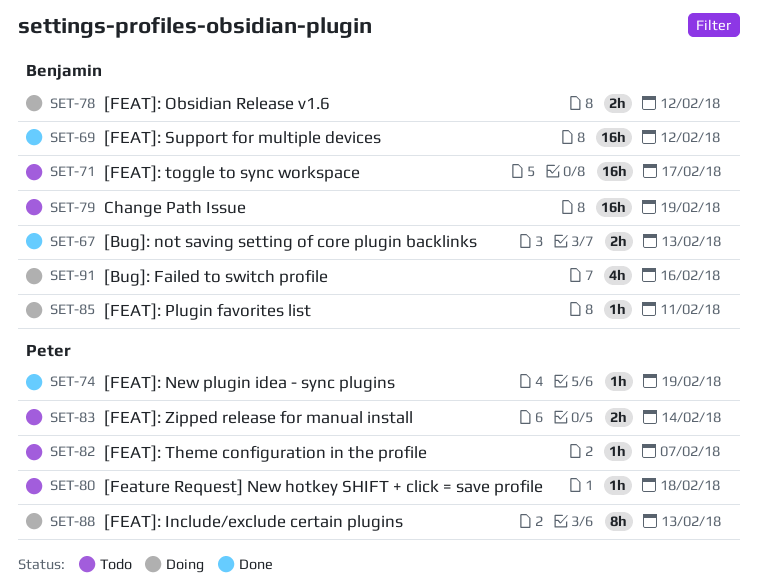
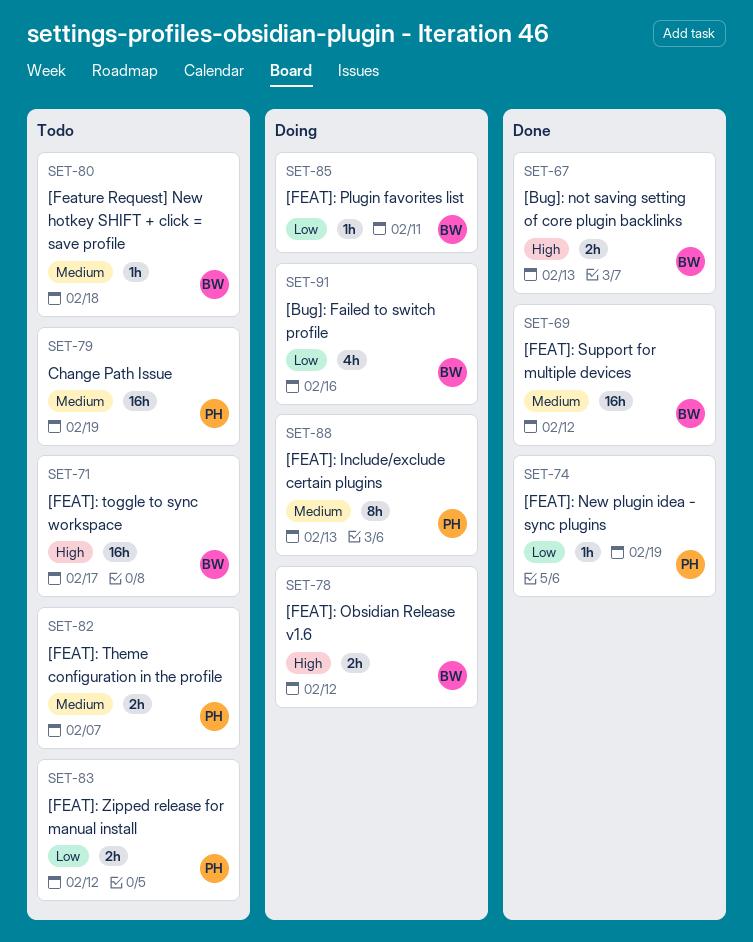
SET-79, owner: Benjamin -> Peter
SET-80, owner: Peter -> Benjamin
SET-82, estimate: 1h -> 2h
SET-83, due: Feb 14 -> Feb 12

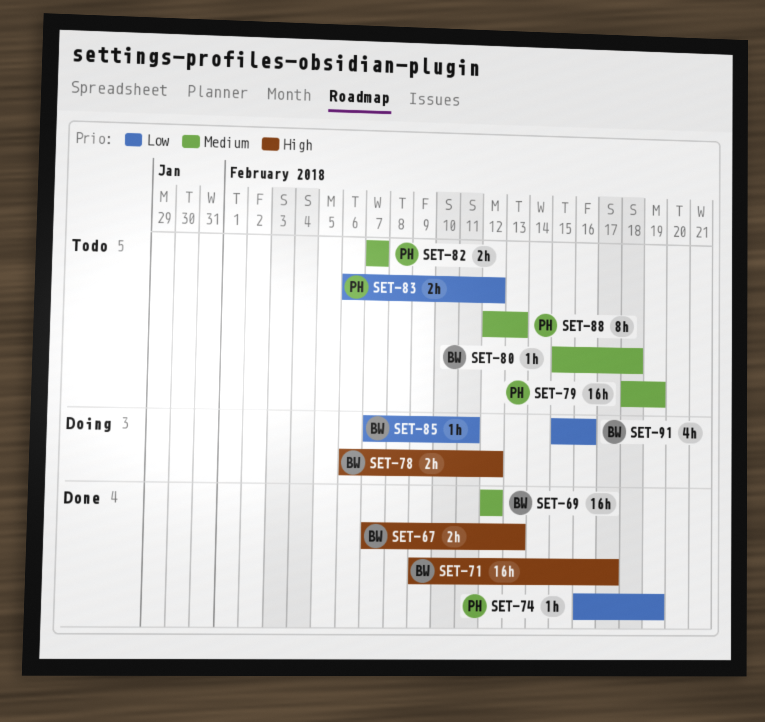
SET-71, status: Todo -> Done
SET-88, status: Doing -> Todo

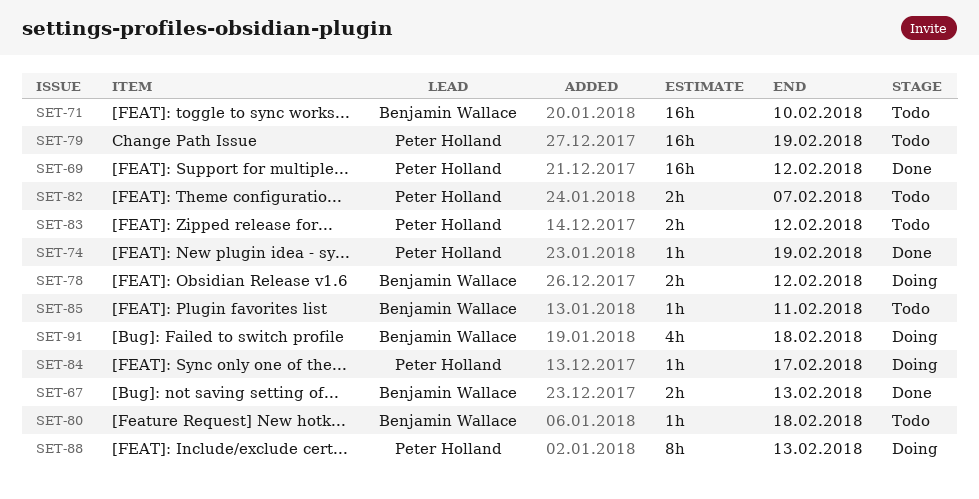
SET-69, owner: Benjamin Wallace -> Peter Holland
SET-71, status: Done -> Todo
SET-71, due: Feb 17 -> Feb 10
SET-84: none -> present
SET-85, status: Doing -> Todo
SET-88, status: Todo -> Doing
SET-91, due: Feb 16 -> Feb 18

